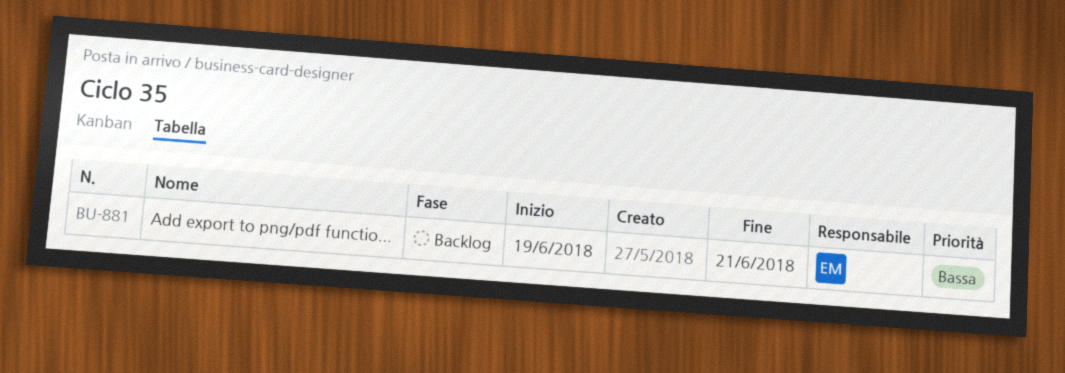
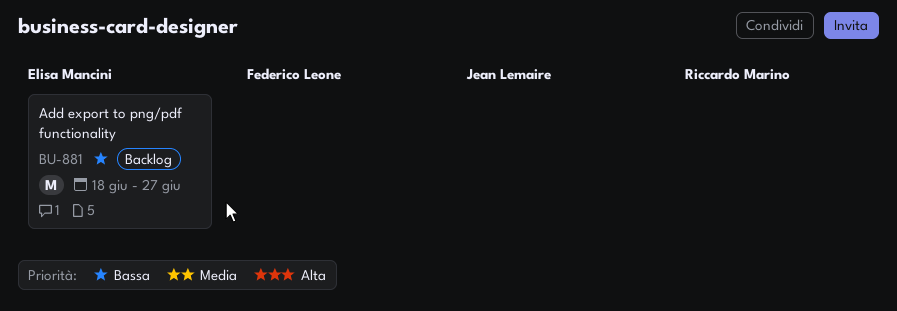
BU-881, start: Jun 19 -> Jun 18
BU-881, due: Jun 21 -> Jun 27

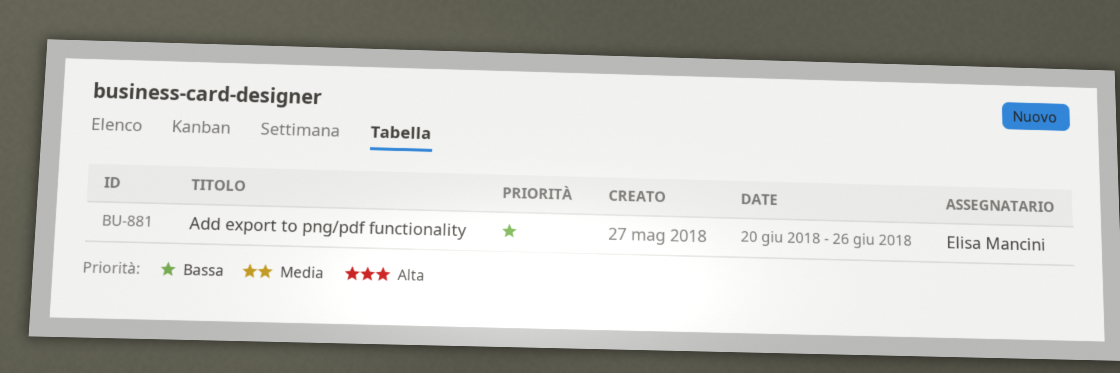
BU-881, start: Jun 18 -> Jun 20
BU-881, due: Jun 27 -> Jun 26

